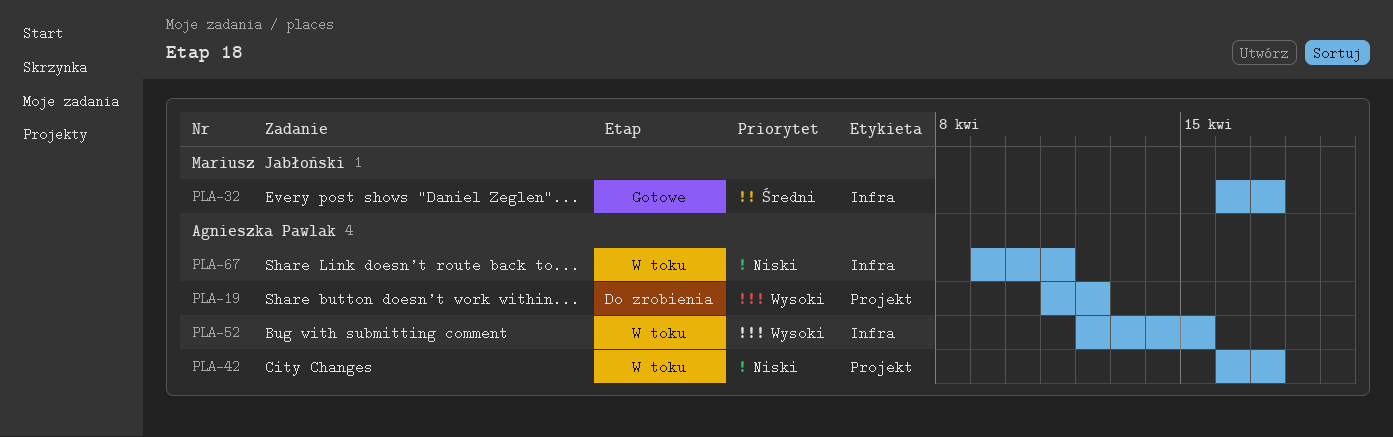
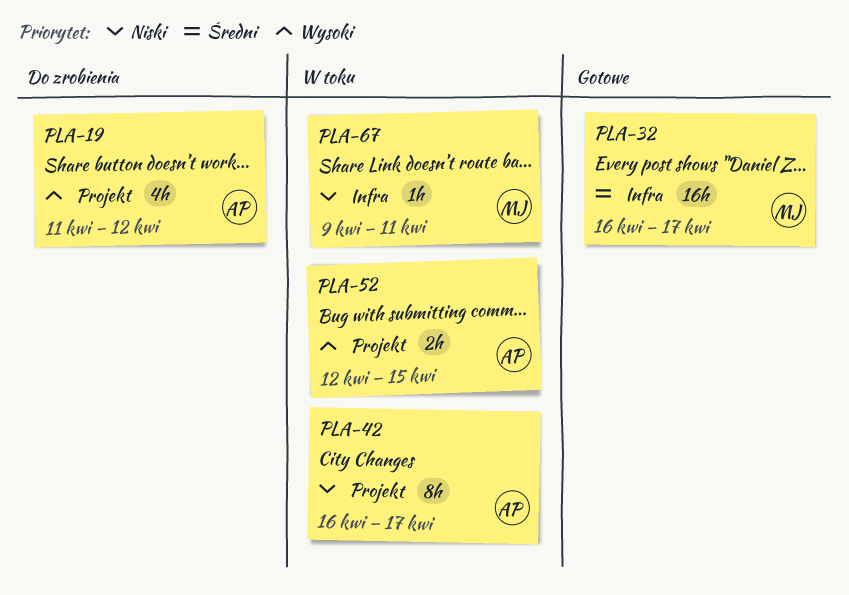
PLA-52, label: Infra -> Projekt
PLA-67, owner: Agnieszka Pawlak -> Mariusz Jabłoński

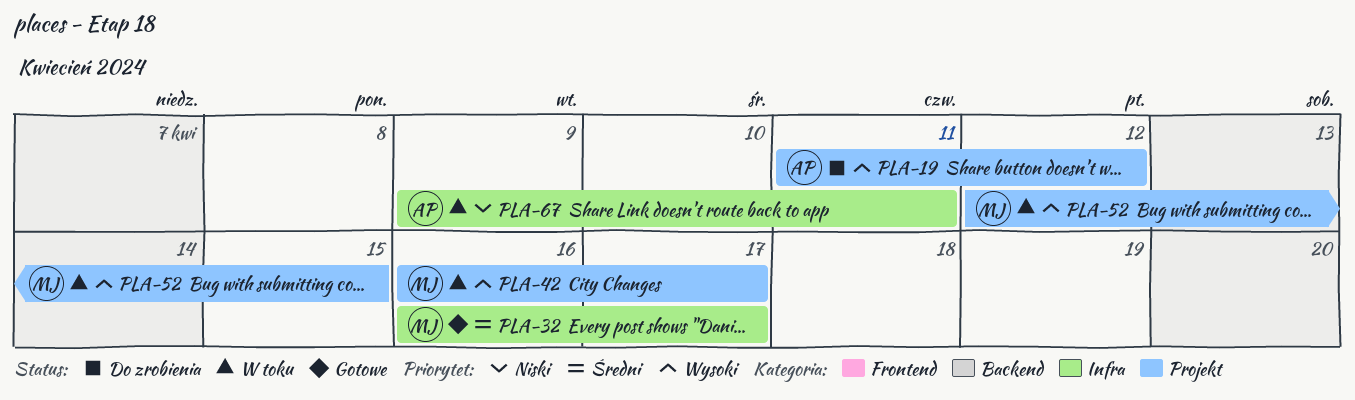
PLA-42, owner: AP -> MJ
PLA-42, priority: Niski -> Wysoki
PLA-52, owner: AP -> MJ
PLA-67, owner: MJ -> AP

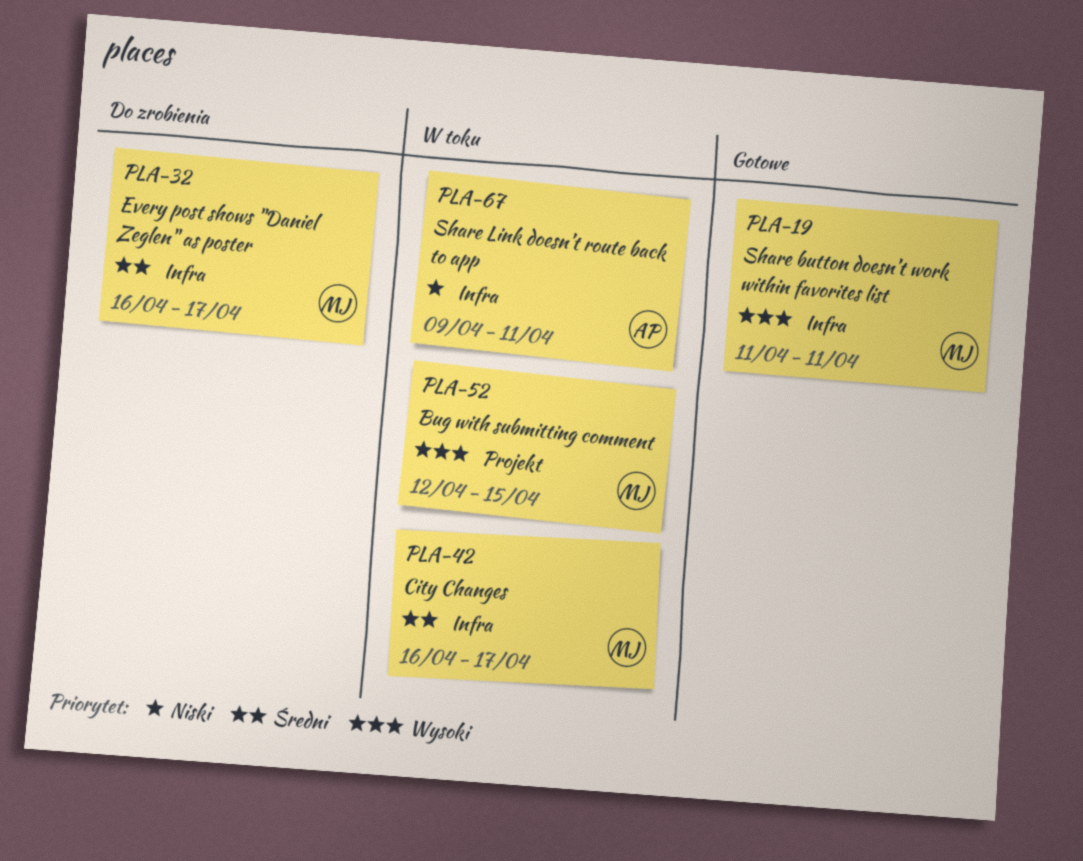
PLA-19, status: Do zrobienia -> Gotowe
PLA-19, owner: AP -> MJ
PLA-19, label: Projekt -> Infra
PLA-19, due: Apr 12 -> Apr 11
PLA-32, status: Gotowe -> Do zrobienia
PLA-42, priority: Wysoki -> Średni
PLA-42, label: Projekt -> Infra

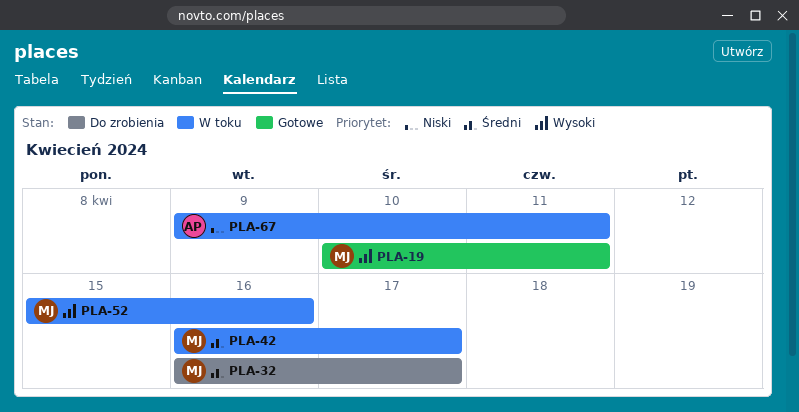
PLA-19, start: Apr 11 -> Apr 10
PLA-52, start: Apr 12 -> Apr 15
PLA-52, due: Apr 15 -> Apr 16

